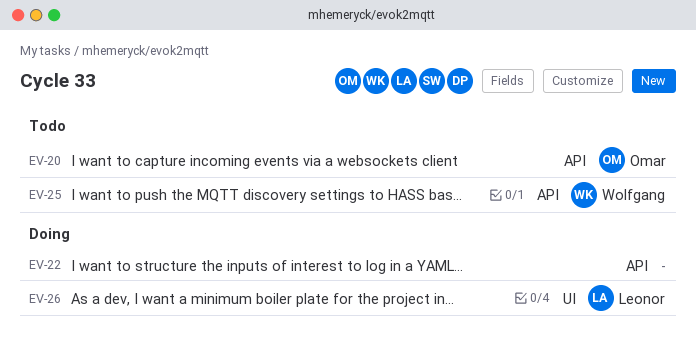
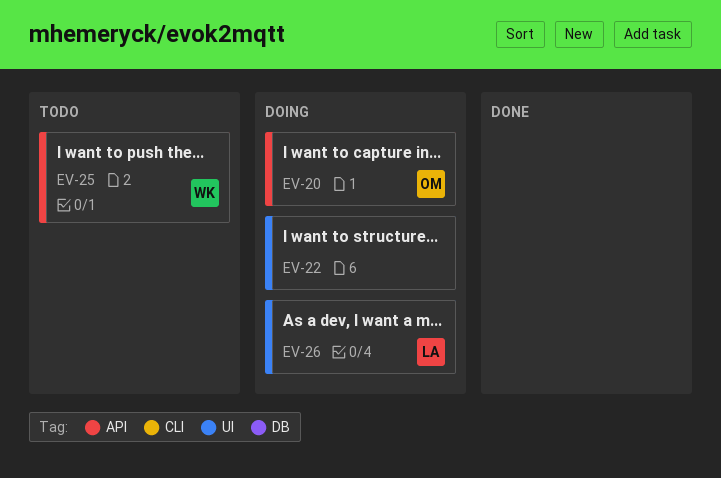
EV-20, status: Todo -> Doing
EV-22, label: API -> UI

